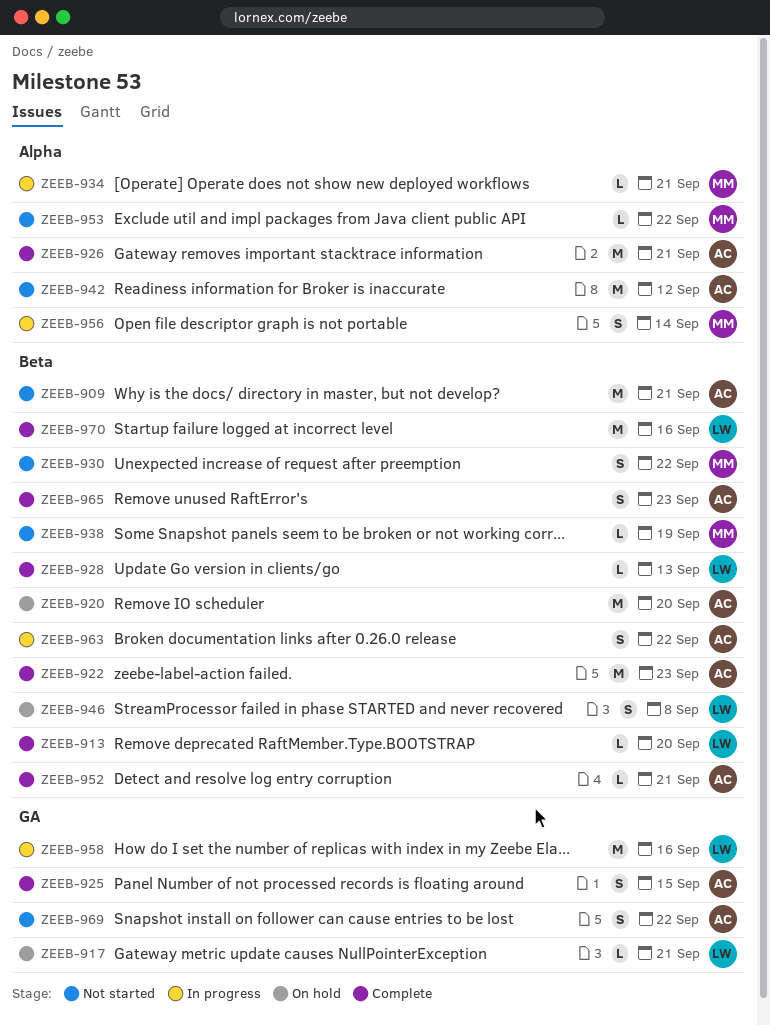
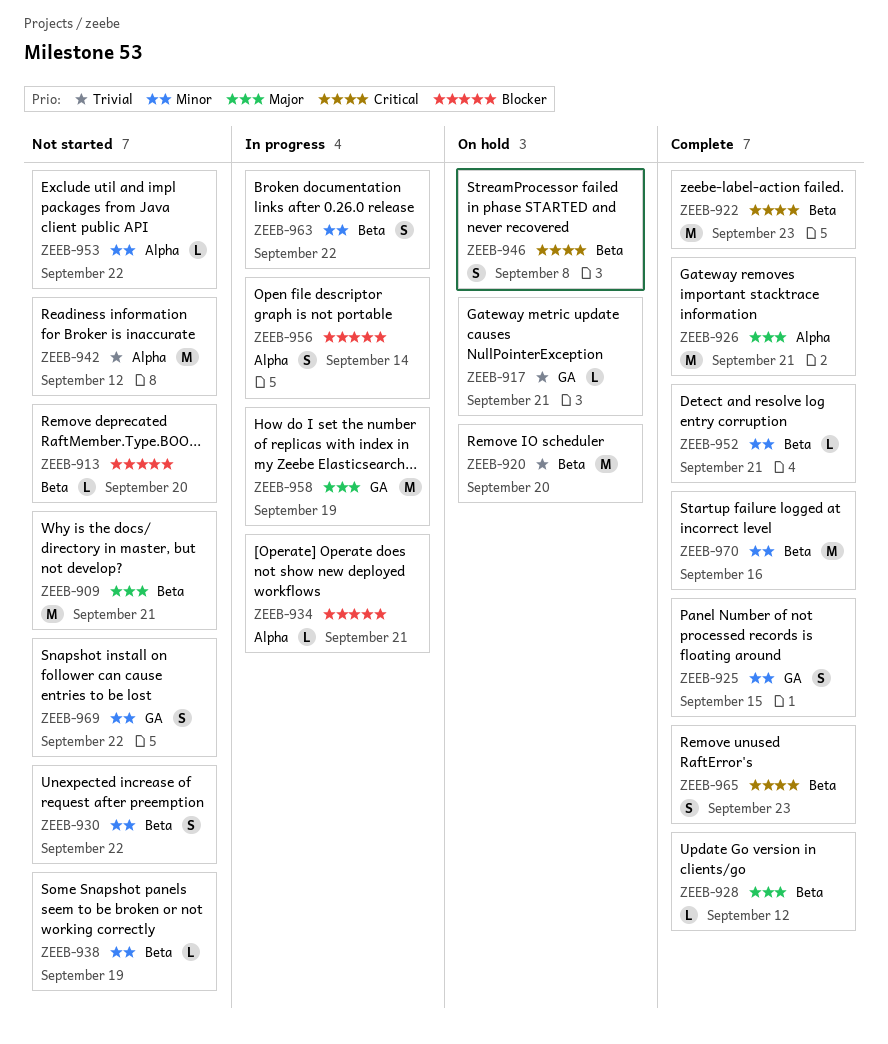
ZEEB-913, status: Complete -> Not started
ZEEB-928, due: Sep 13 -> Sep 12
ZEEB-958, due: Sep 16 -> Sep 19

